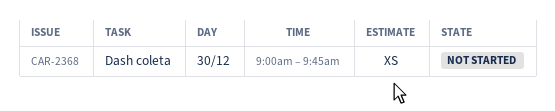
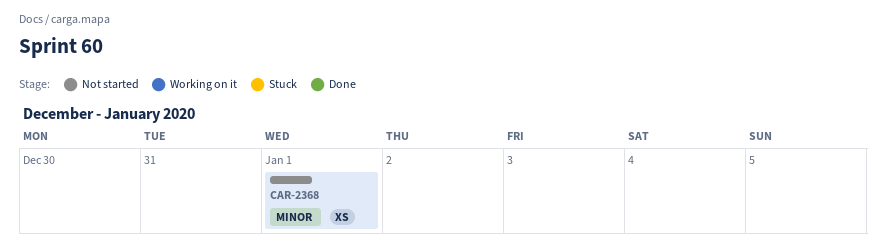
CAR-2368, day: Dec 30 -> Jan 1

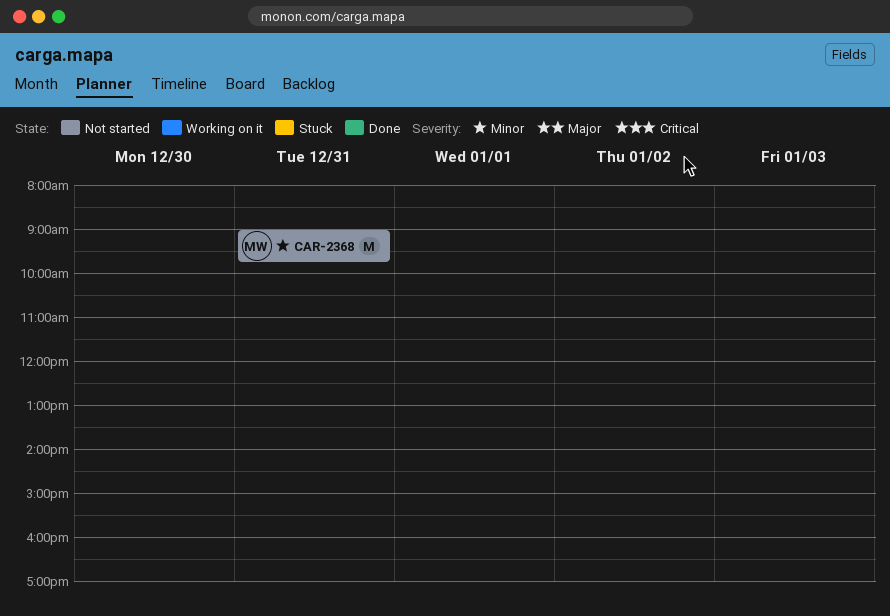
CAR-2368, estimate: XS -> M
CAR-2368, day: Jan 1 -> Dec 31

